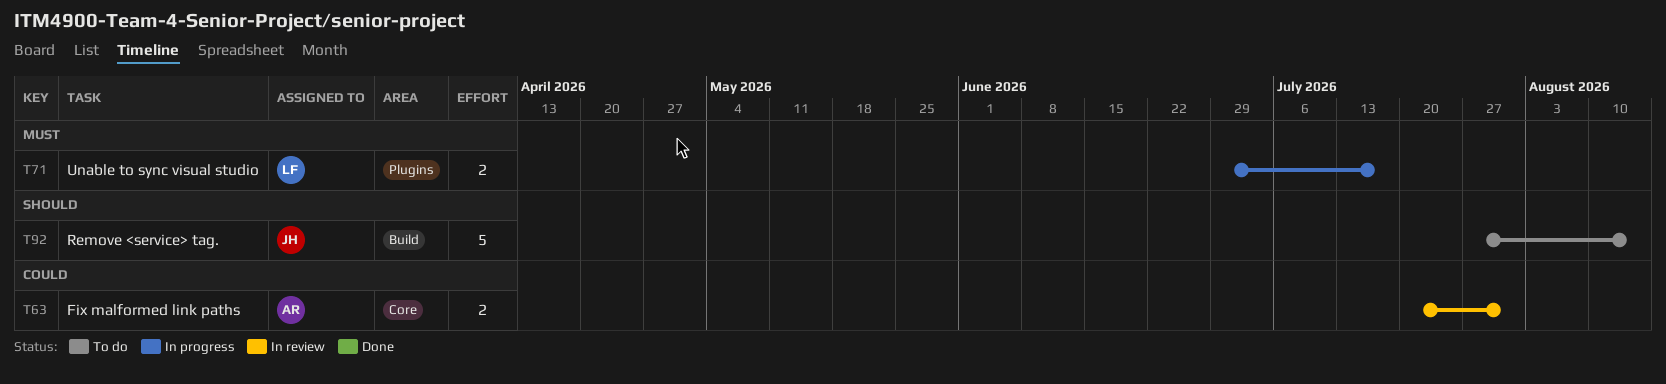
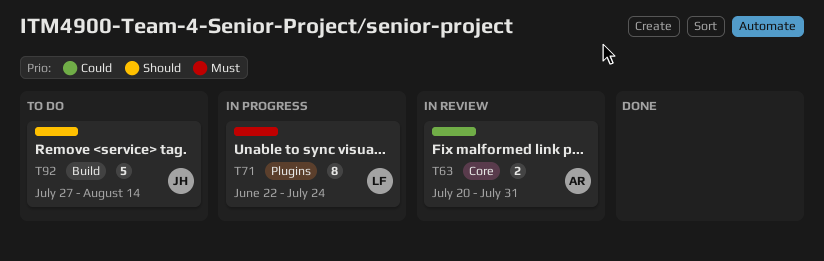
T71, estimate: 2 -> 8
T71, start: Jun 29 -> Jun 22
T71, due: Jul 17 -> Jul 24

